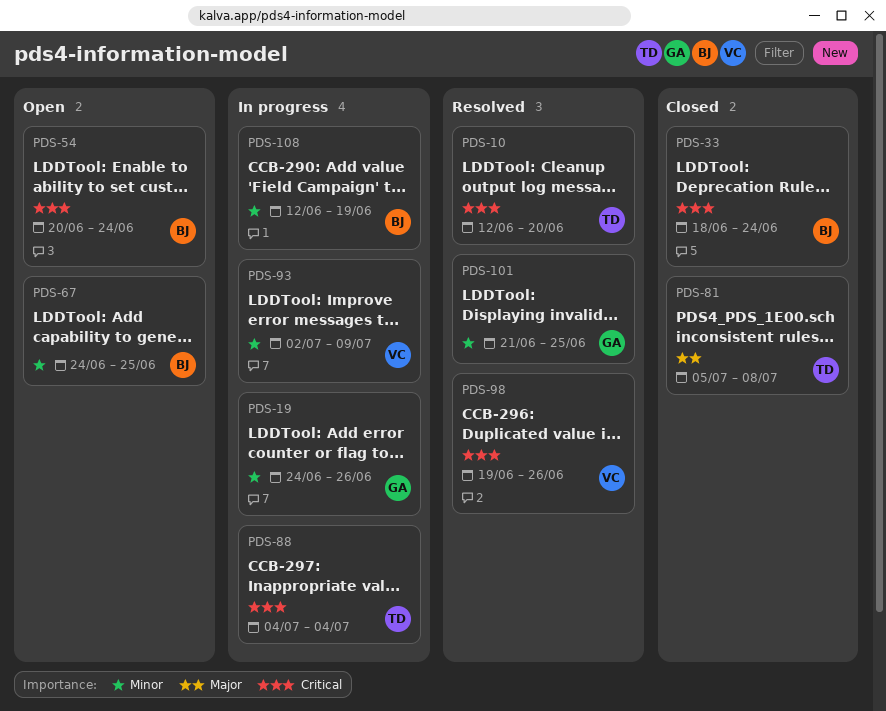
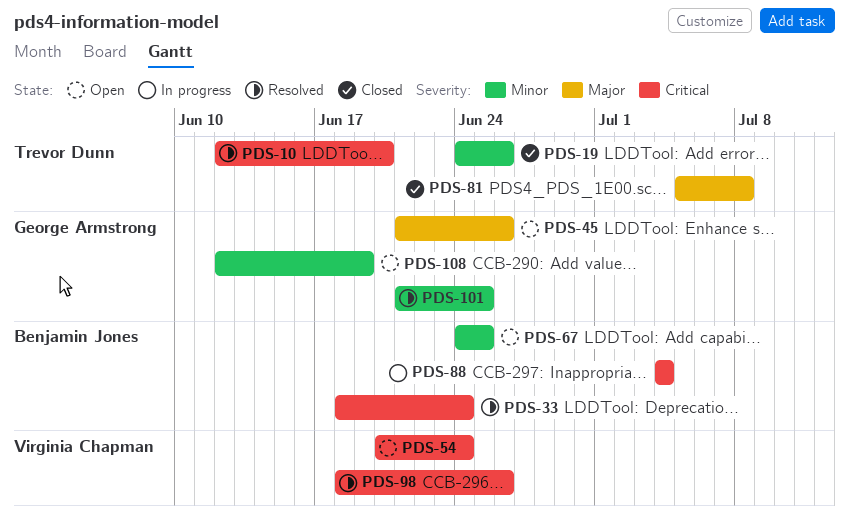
PDS-19, status: In progress -> Closed
PDS-19, owner: George Armstrong -> Trevor Dunn
PDS-33, status: Closed -> Resolved
PDS-45: none -> present
PDS-54, owner: Benjamin Jones -> Virginia Chapman
PDS-88, owner: Trevor Dunn -> Benjamin Jones
PDS-93: present -> none
PDS-98, start: Jun 19 -> Jun 18
PDS-108, status: In progress -> Open
PDS-108, owner: Benjamin Jones -> George Armstrong

